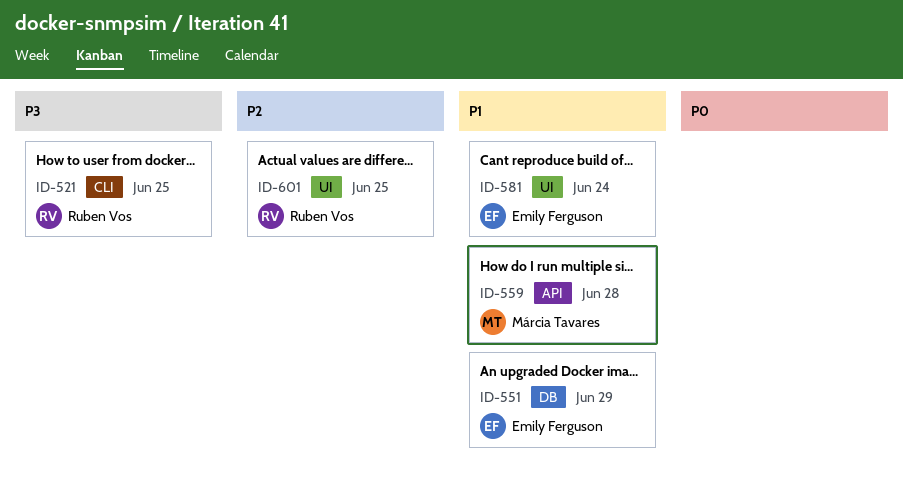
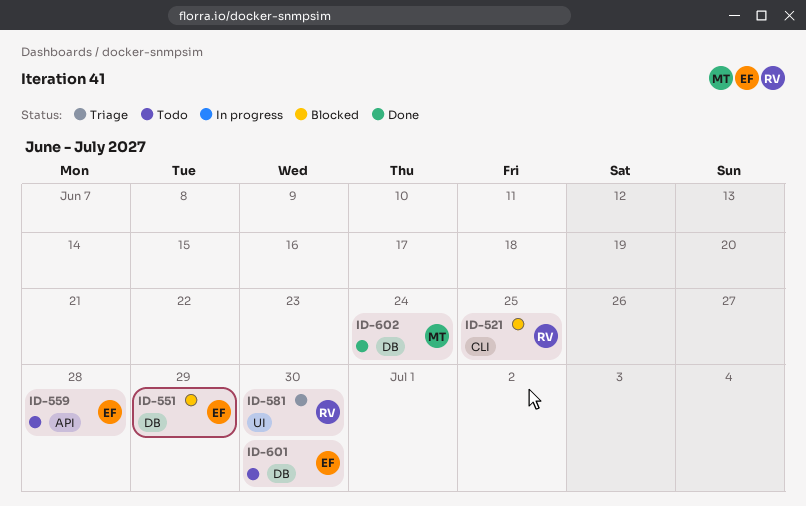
ID-559, owner: Márcia Tavares -> Emily Ferguson
ID-581, owner: Emily Ferguson -> Ruben Vos
ID-581, due: Jun 24 -> Jun 30
ID-601, owner: Ruben Vos -> Emily Ferguson
ID-601, label: UI -> DB
ID-601, due: Jun 25 -> Jun 30
ID-602: none -> present

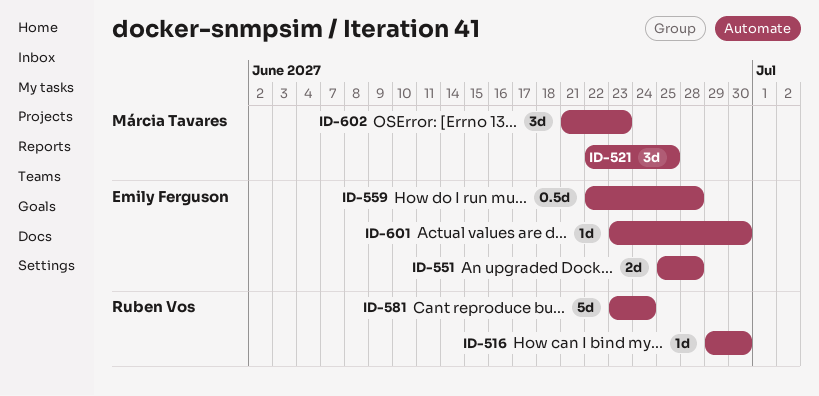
ID-516: none -> present
ID-521, owner: Ruben Vos -> Márcia Tavares
ID-551, due: Jun 29 -> Jun 28
ID-581, due: Jun 30 -> Jun 24
ID-602, due: Jun 24 -> Jun 23

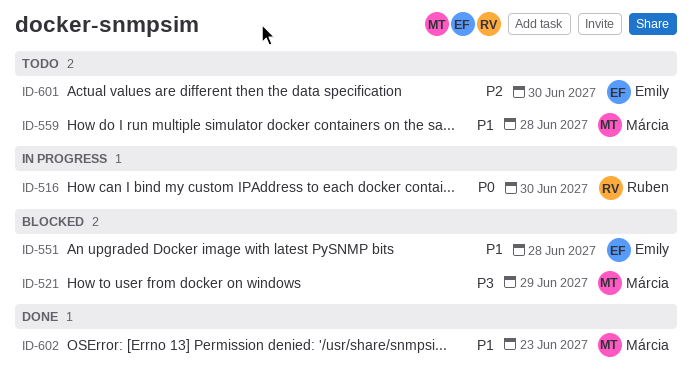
ID-521, due: Jun 25 -> Jun 29
ID-559, owner: Emily Ferguson -> Márcia Tavares
ID-581: present -> none

